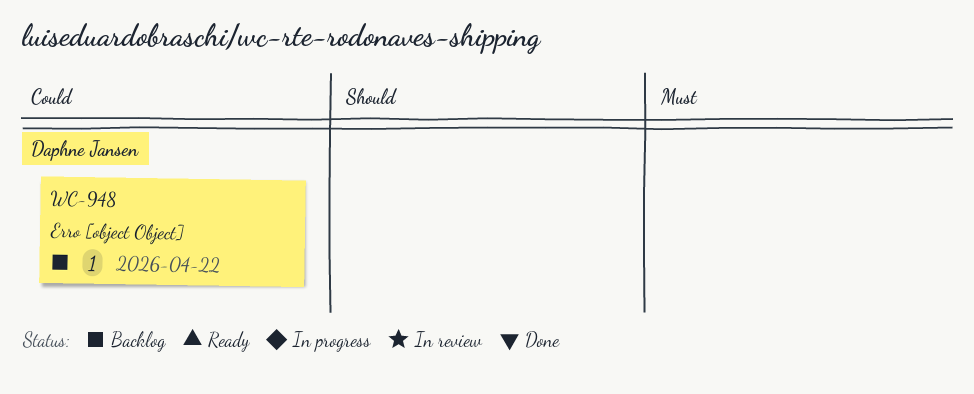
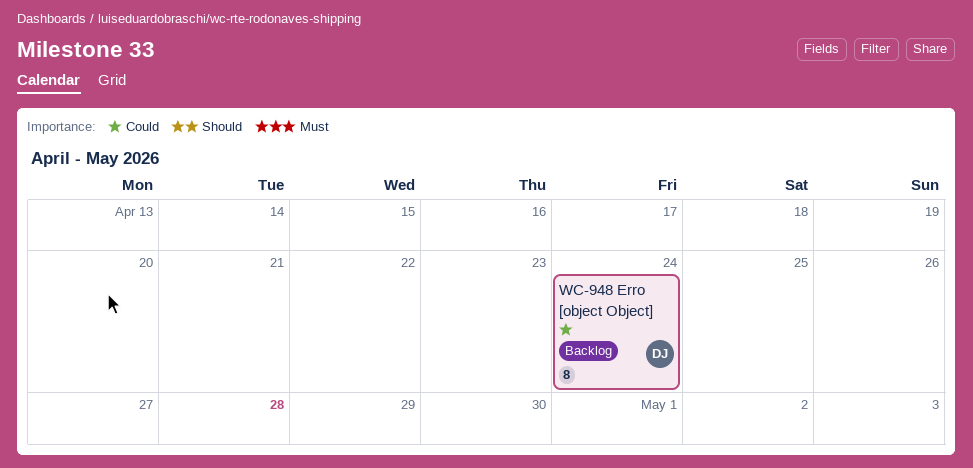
WC-948, estimate: 1 -> 8
WC-948, due: Apr 22 -> Apr 24

